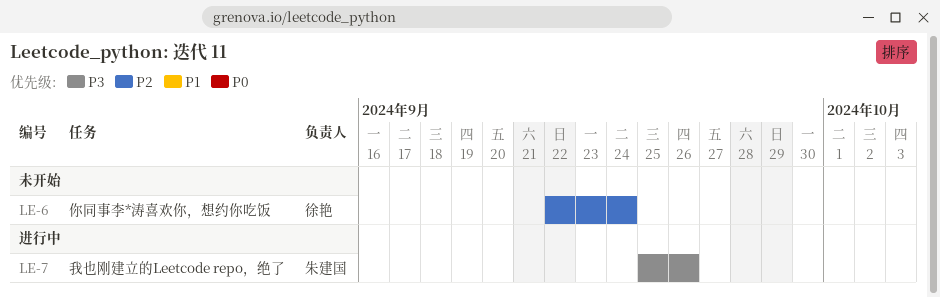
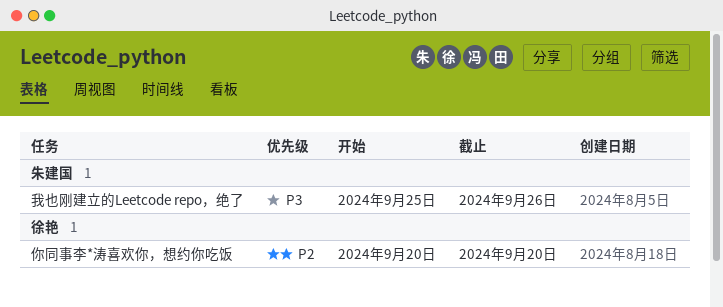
你同事李*涛喜欢你，想约你吃饭, start: Sep 22 -> Sep 20
你同事李*涛喜欢你，想约你吃饭, due: Sep 24 -> Sep 20

